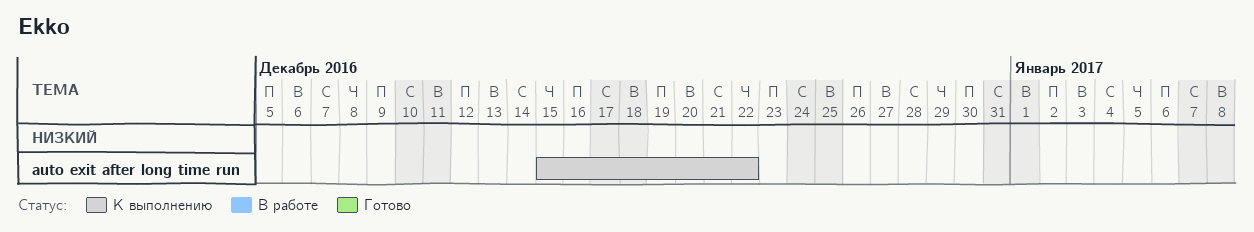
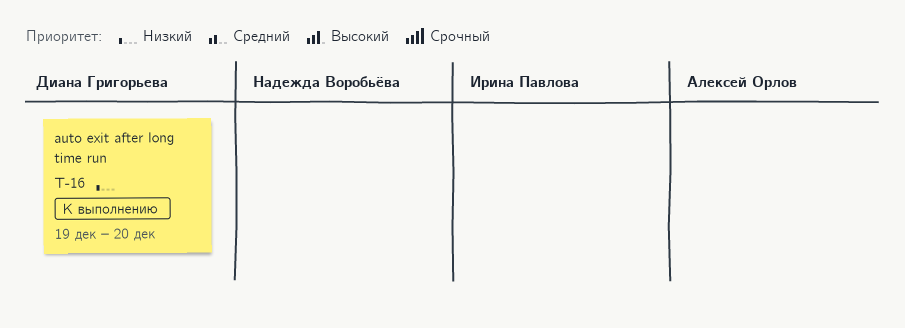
auto exit after long time run, start: Dec 15 -> Dec 19
auto exit after long time run, due: Dec 22 -> Dec 20

